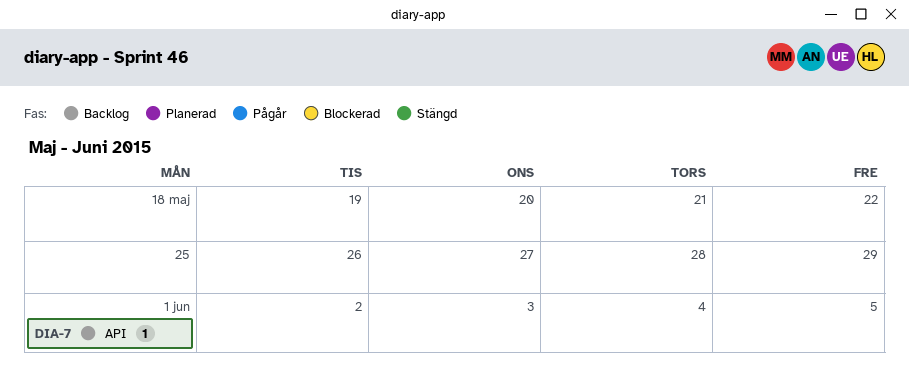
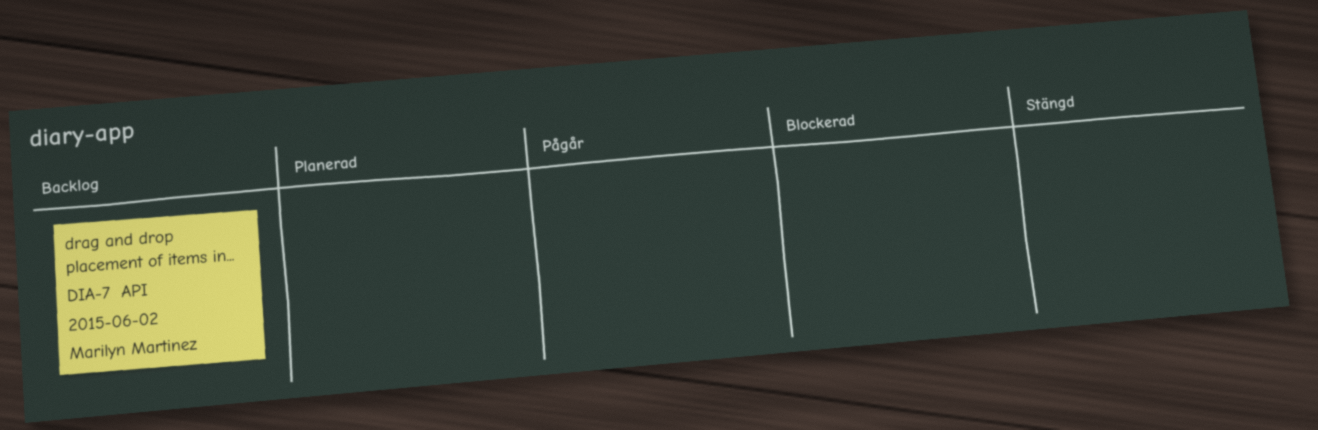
DIA-7, due: Jun 1 -> Jun 2

